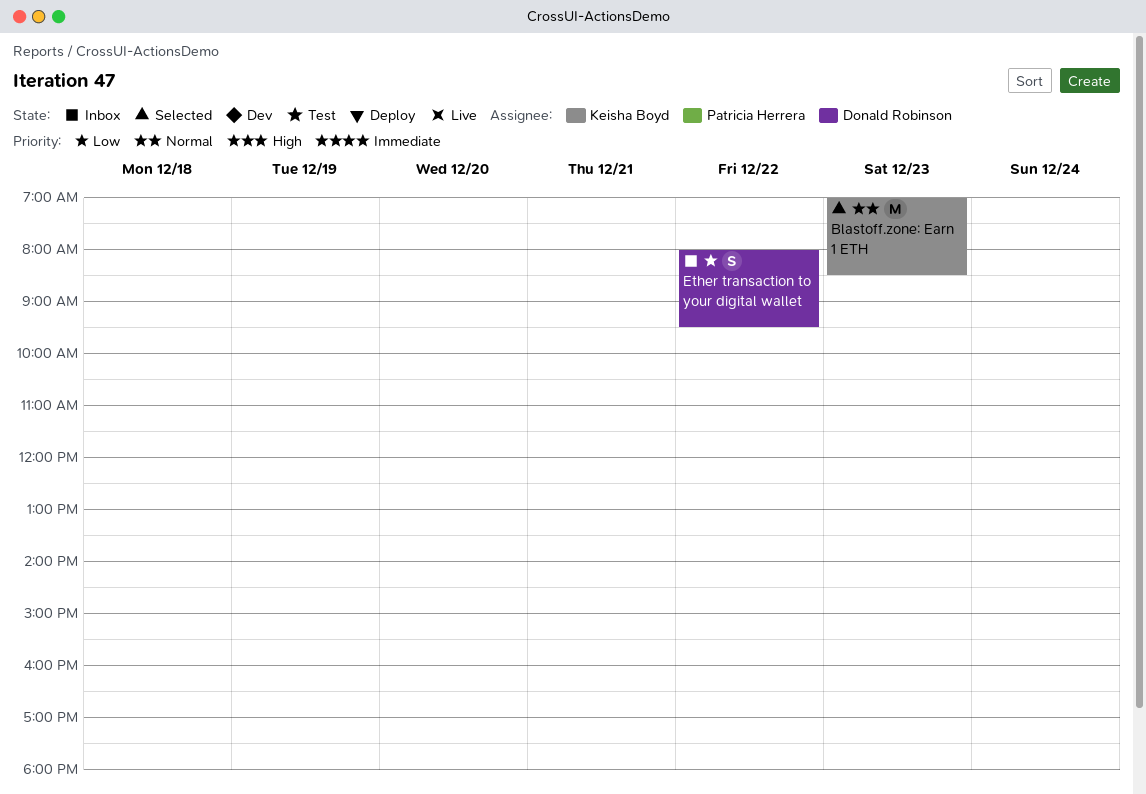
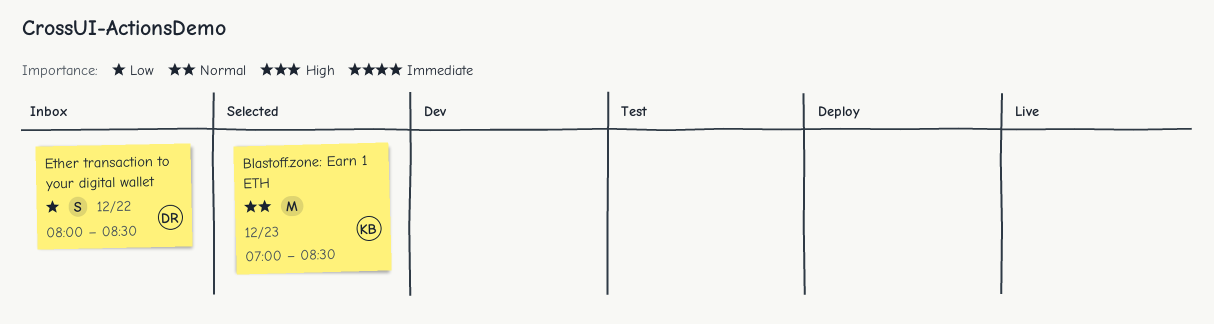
Ether transaction to your digital wallet, ends: 09:30 -> 08:30

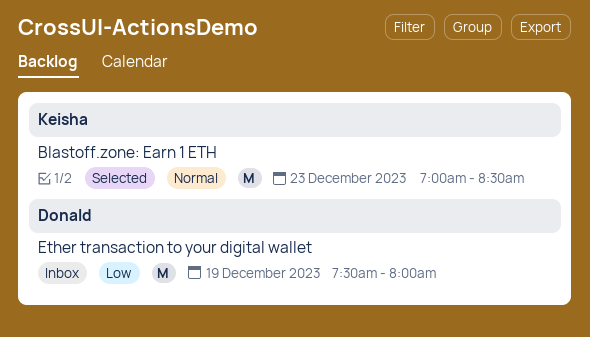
Ether transaction to your digital wallet, estimate: S -> M
Ether transaction to your digital wallet, day: Dec 22 -> Dec 19
Ether transaction to your digital wallet, begins: 08:00 -> 07:30
Ether transaction to your digital wallet, ends: 08:30 -> 08:00

